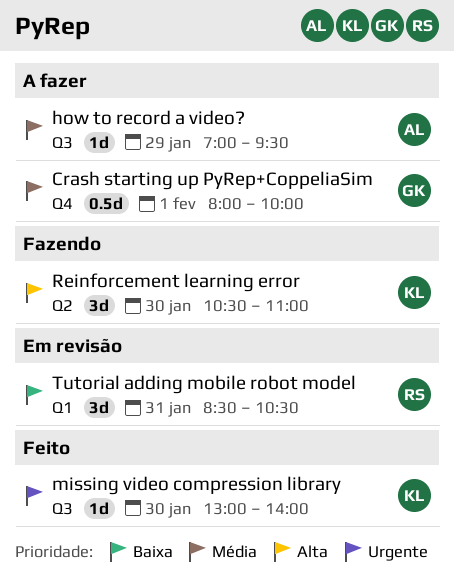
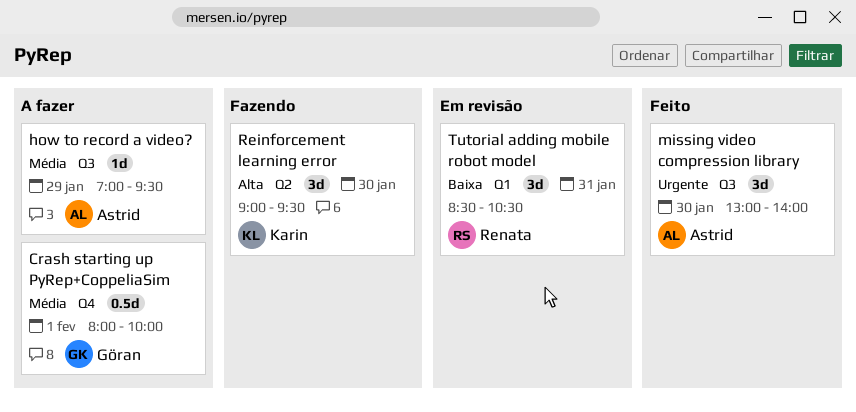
missing video compression library, owner: Karin -> Astrid
missing video compression library, estimate: 1d -> 3d
Reinforcement learning error, begins: 10:30 -> 09:00
Reinforcement learning error, ends: 11:00 -> 09:30

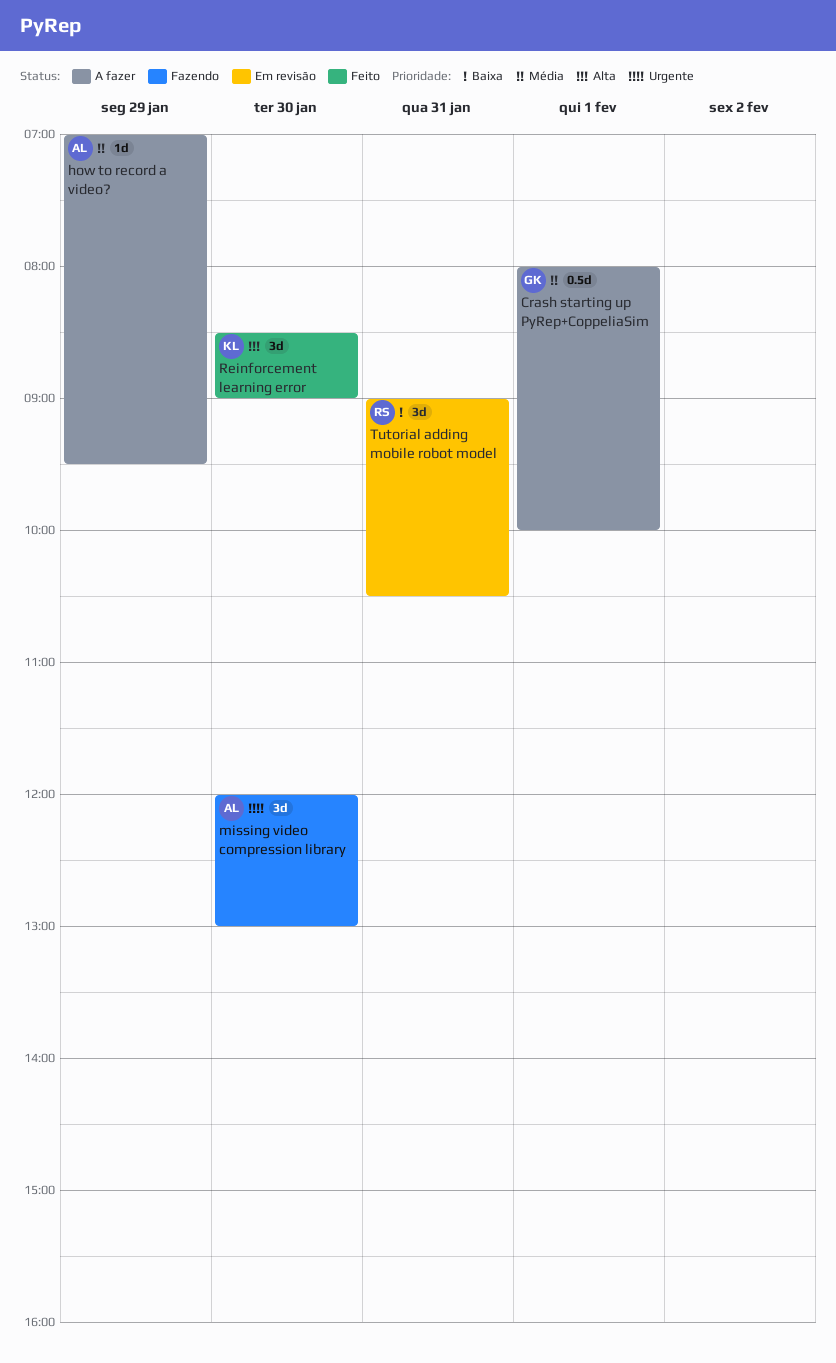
missing video compression library, status: Feito -> Fazendo
missing video compression library, begins: 13:00 -> 12:00
missing video compression library, ends: 14:00 -> 13:00
Reinforcement learning error, status: Fazendo -> Feito
Reinforcement learning error, begins: 09:00 -> 08:30
Reinforcement learning error, ends: 09:30 -> 09:00
Tutorial adding mobile robot model, begins: 08:30 -> 09:00

